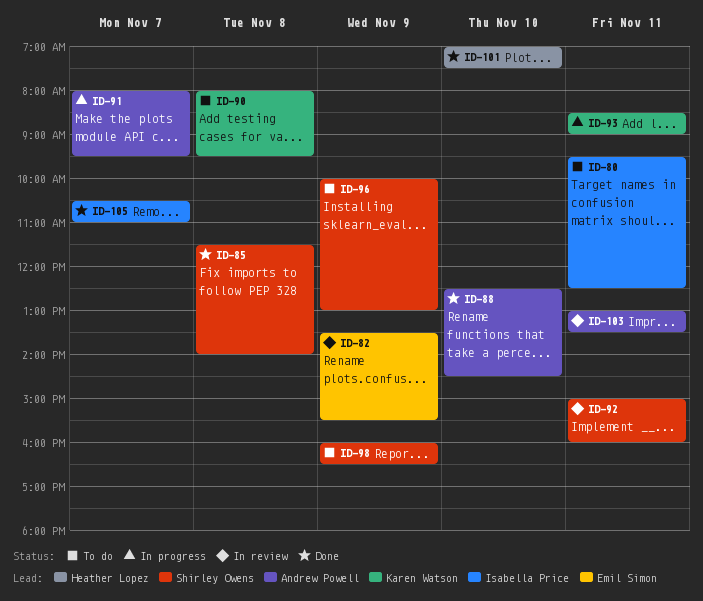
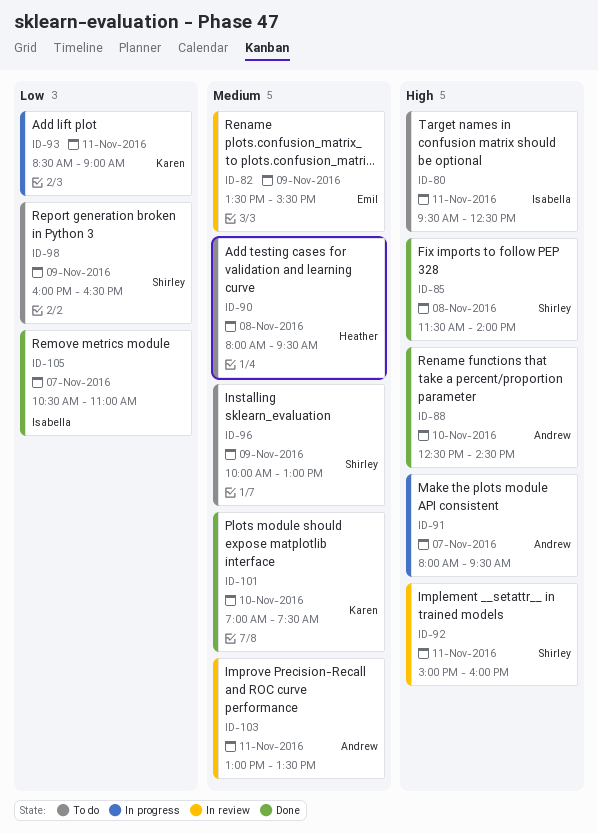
ID-90, owner: Karen Watson -> Heather Lopez
ID-101, owner: Heather Lopez -> Karen Watson

